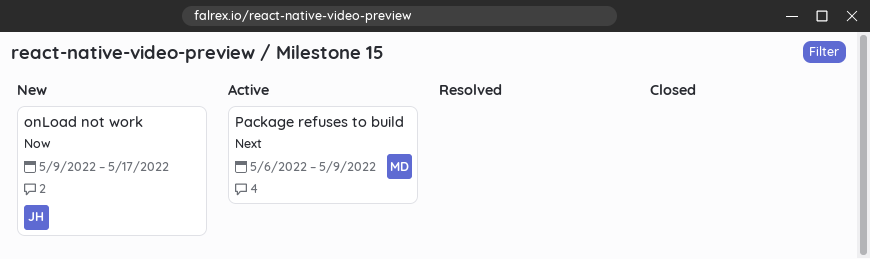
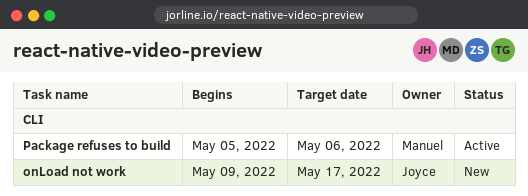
Package refuses to build, start: May 6 -> May 5
Package refuses to build, due: May 9 -> May 6

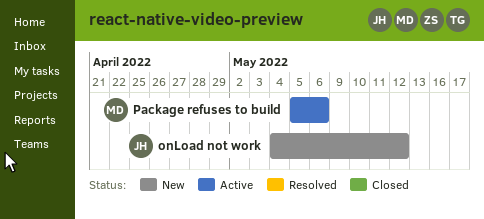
onLoad not work, start: May 9 -> May 4
onLoad not work, due: May 17 -> May 12

